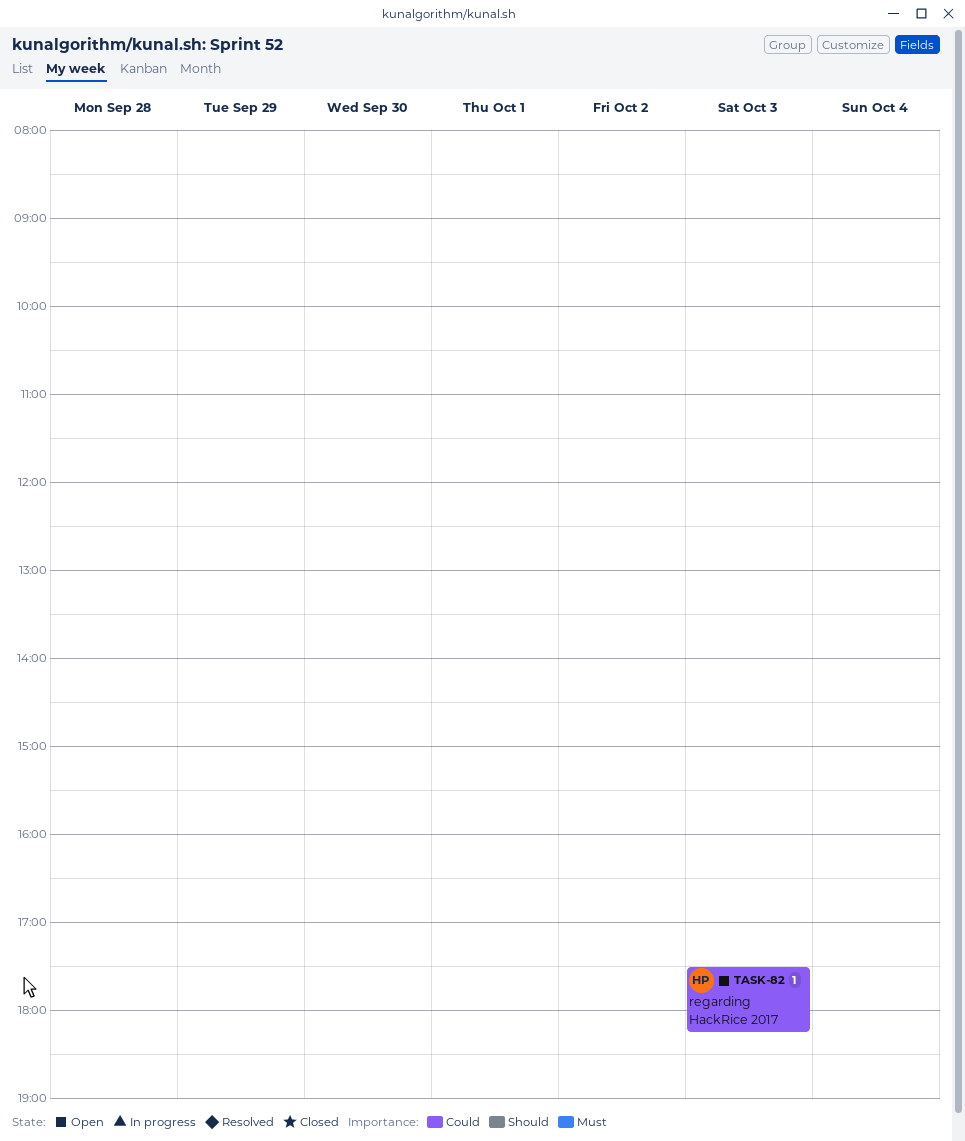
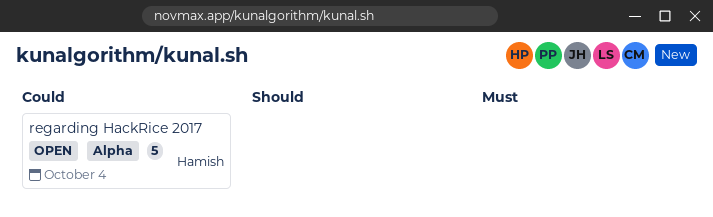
regarding HackRice 2017, estimate: 1 -> 5
regarding HackRice 2017, day: Oct 3 -> Oct 4

